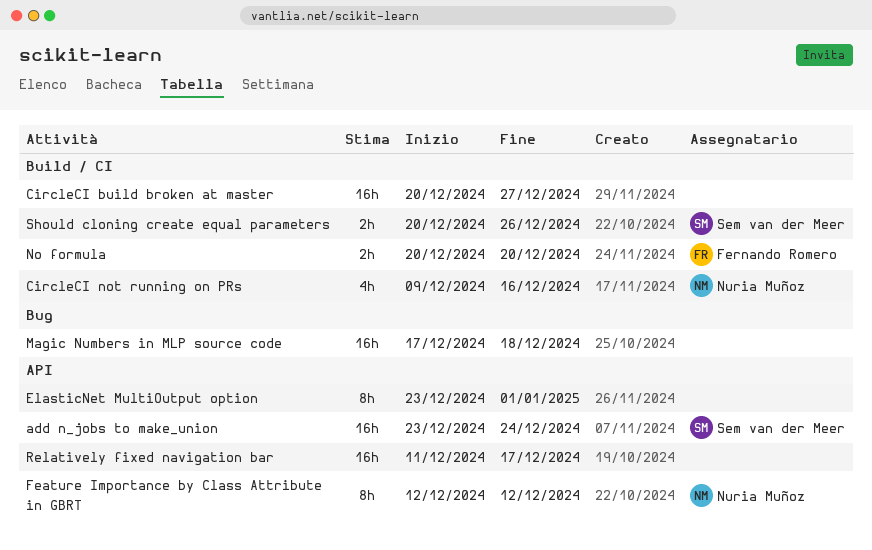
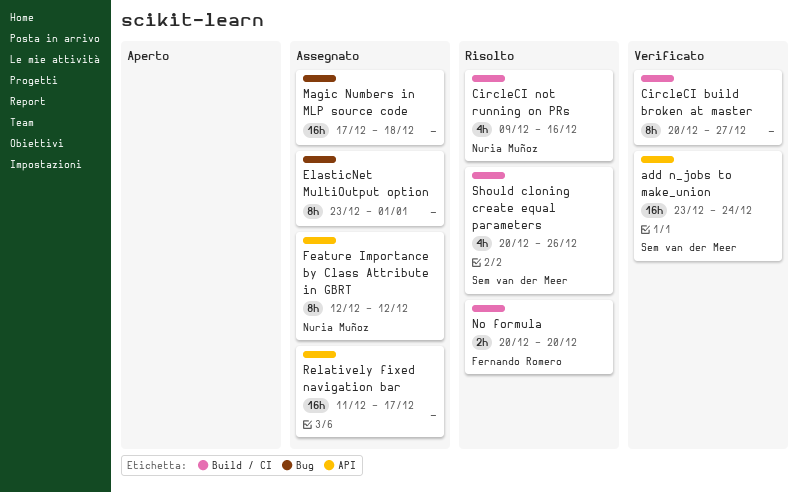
CircleCI build broken at master, estimate: 16h -> 8h
ElasticNet MultiOutput option, label: API -> Bug
Should cloning create equal parameters, estimate: 2h -> 4h

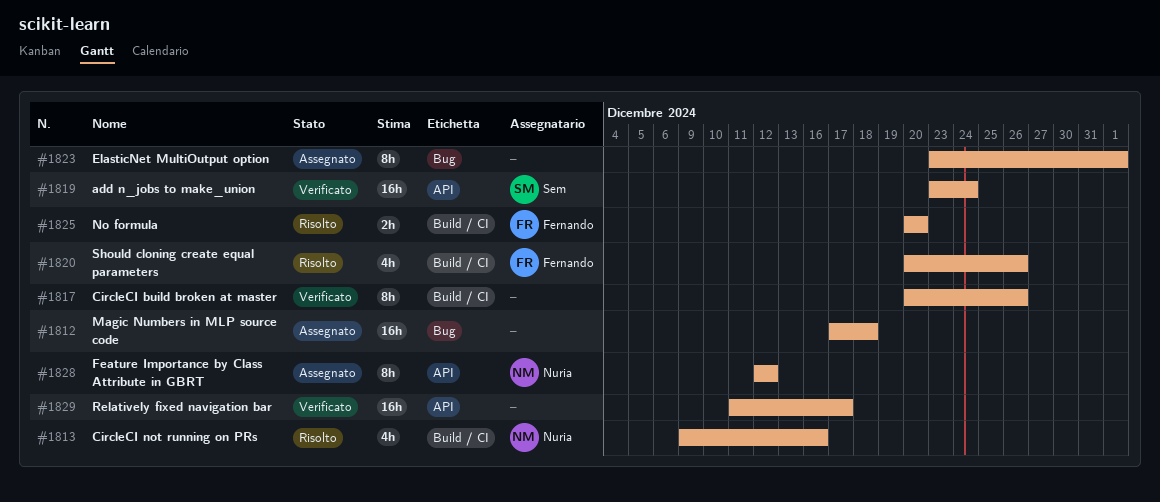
CircleCI build broken at master, due: Dec 27 -> Dec 26
Relatively fixed navigation bar, status: Assegnato -> Verificato
Should cloning create equal parameters, owner: Sem van der Meer -> Fernando Romero

